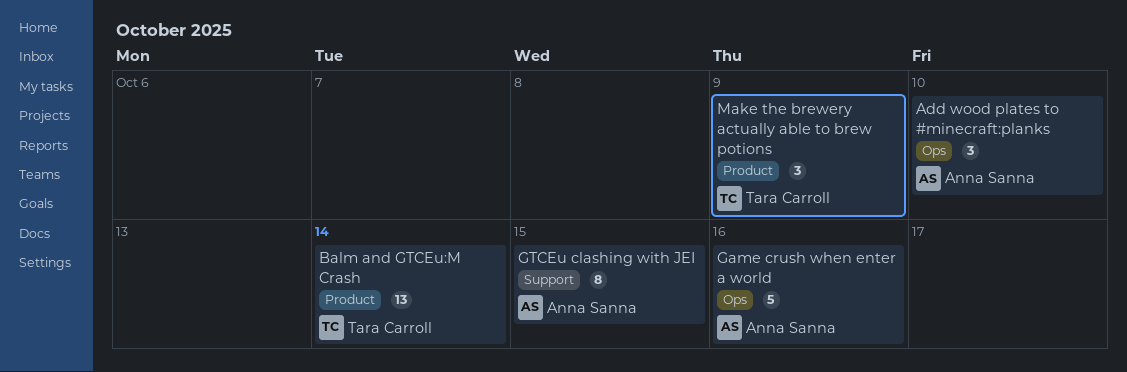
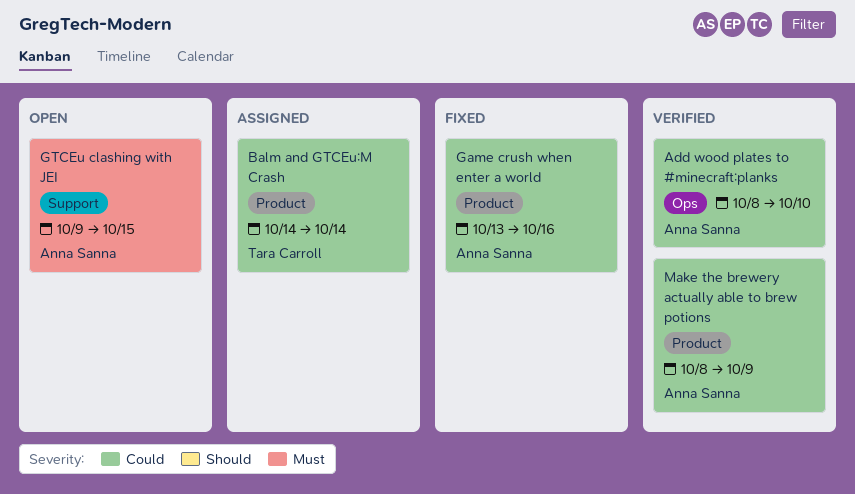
Game crush when enter a world, label: Ops -> Product
Make the brewery actually able to brew potions, owner: Tara Carroll -> Anna Sanna

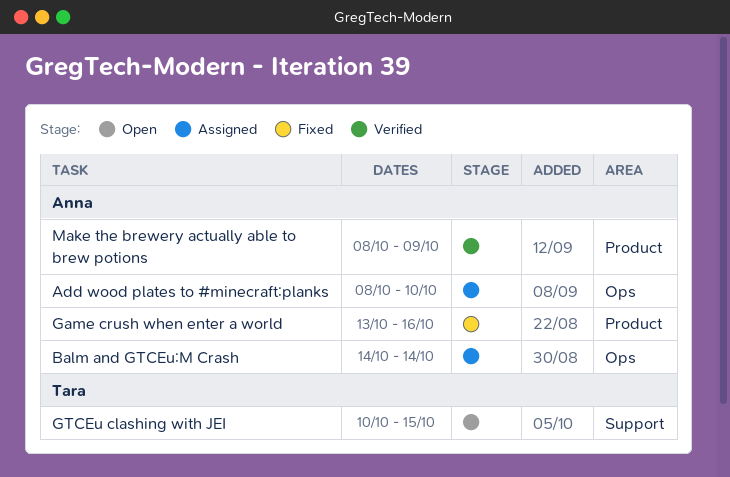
Add wood plates to #minecraft:planks, status: Verified -> Assigned
Balm and GTCEu:M Crash, owner: Tara Carroll -> Anna Sanna
Balm and GTCEu:M Crash, label: Product -> Ops
GTCEu clashing with JEI, owner: Anna Sanna -> Tara Carroll
GTCEu clashing with JEI, start: Oct 9 -> Oct 10

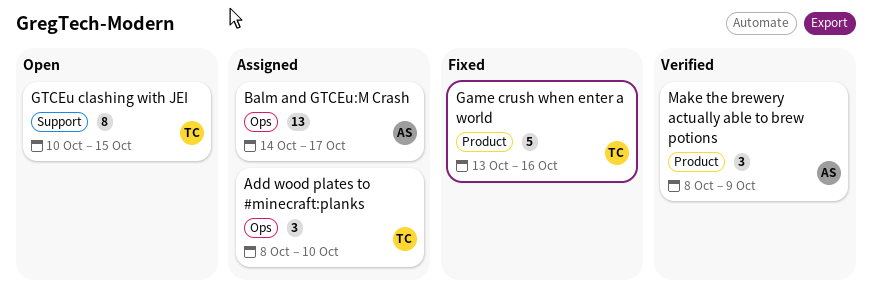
Add wood plates to #minecraft:planks, owner: Anna -> Tara
Balm and GTCEu:M Crash, due: Oct 14 -> Oct 17
Game crush when enter a world, owner: Anna -> Tara

